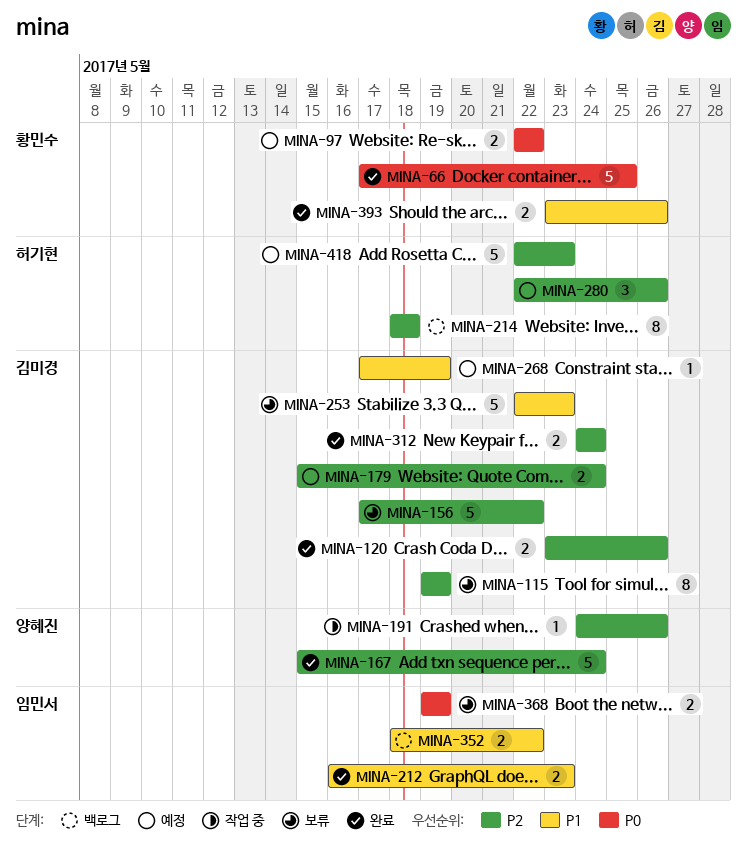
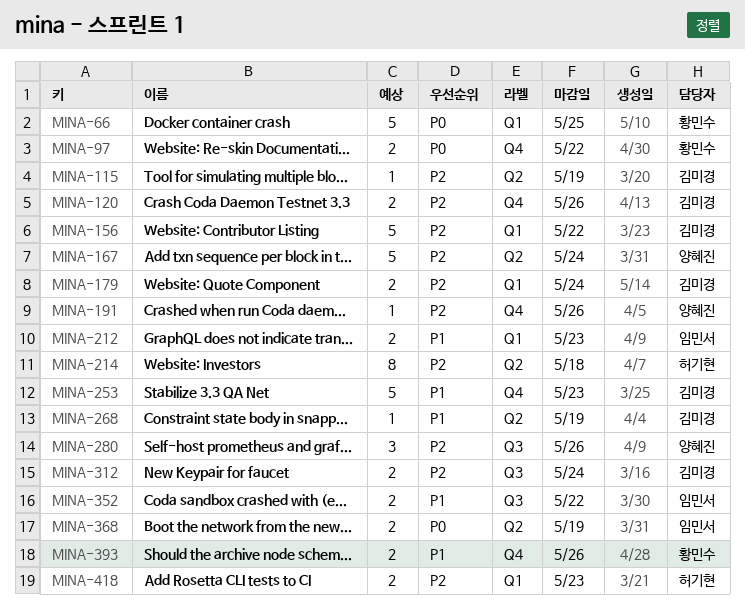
MINA-115, estimate: 8 -> 1
MINA-280, owner: 허기현 -> 양혜진
MINA-418, estimate: 5 -> 2

